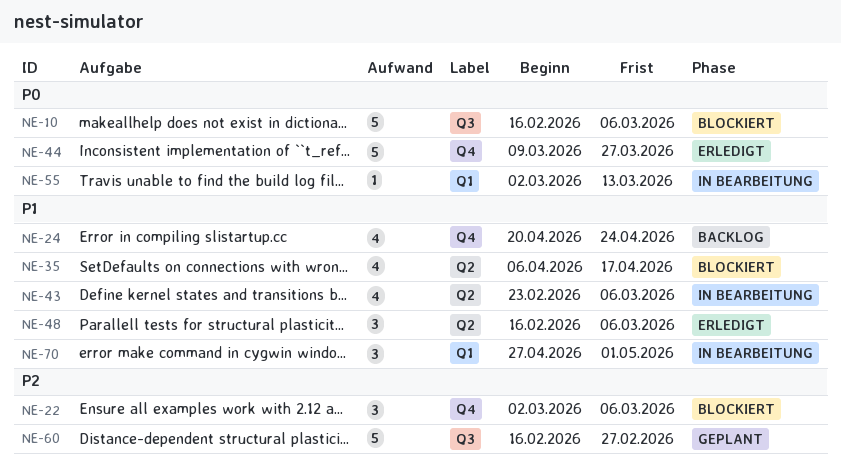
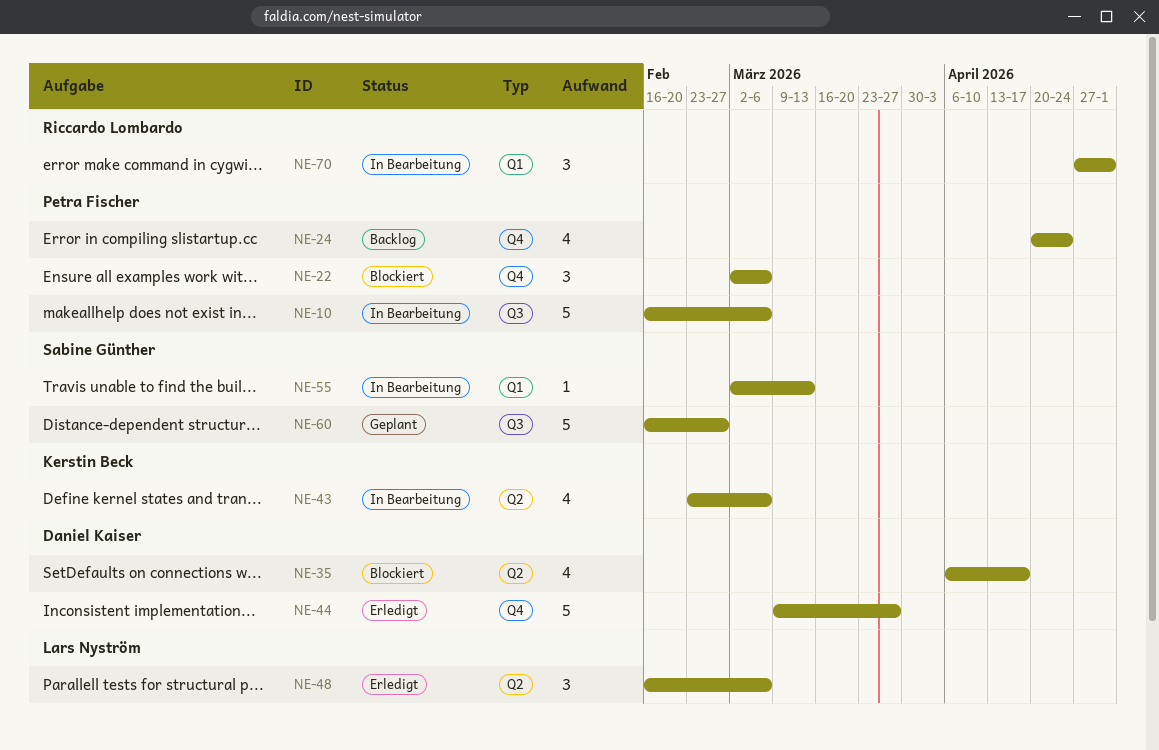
NE-10, status: Blockiert -> In Bearbeitung

